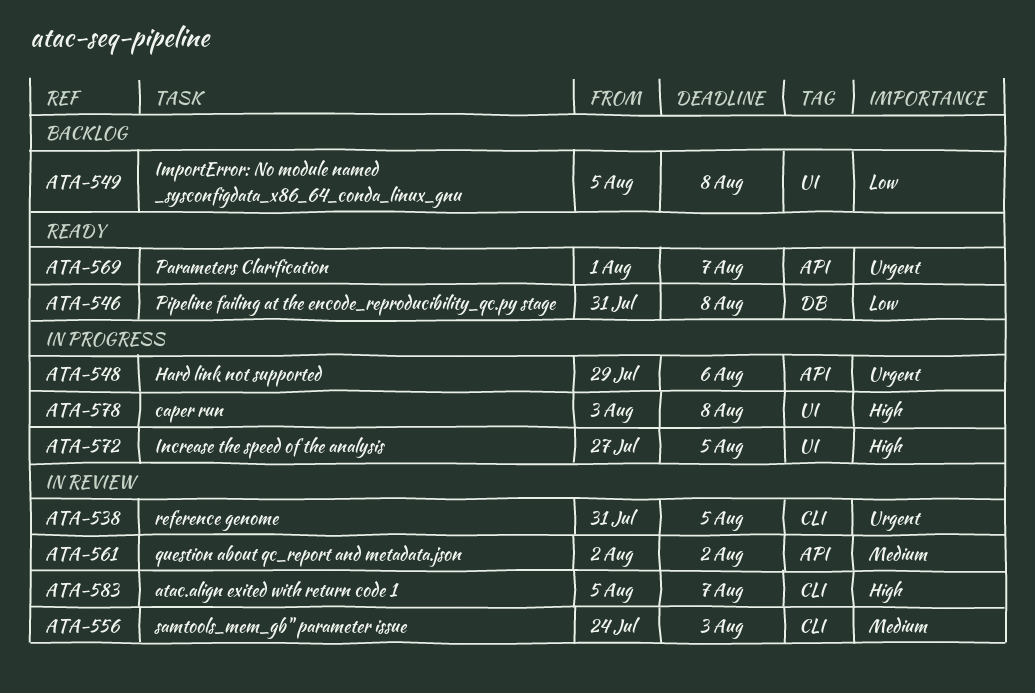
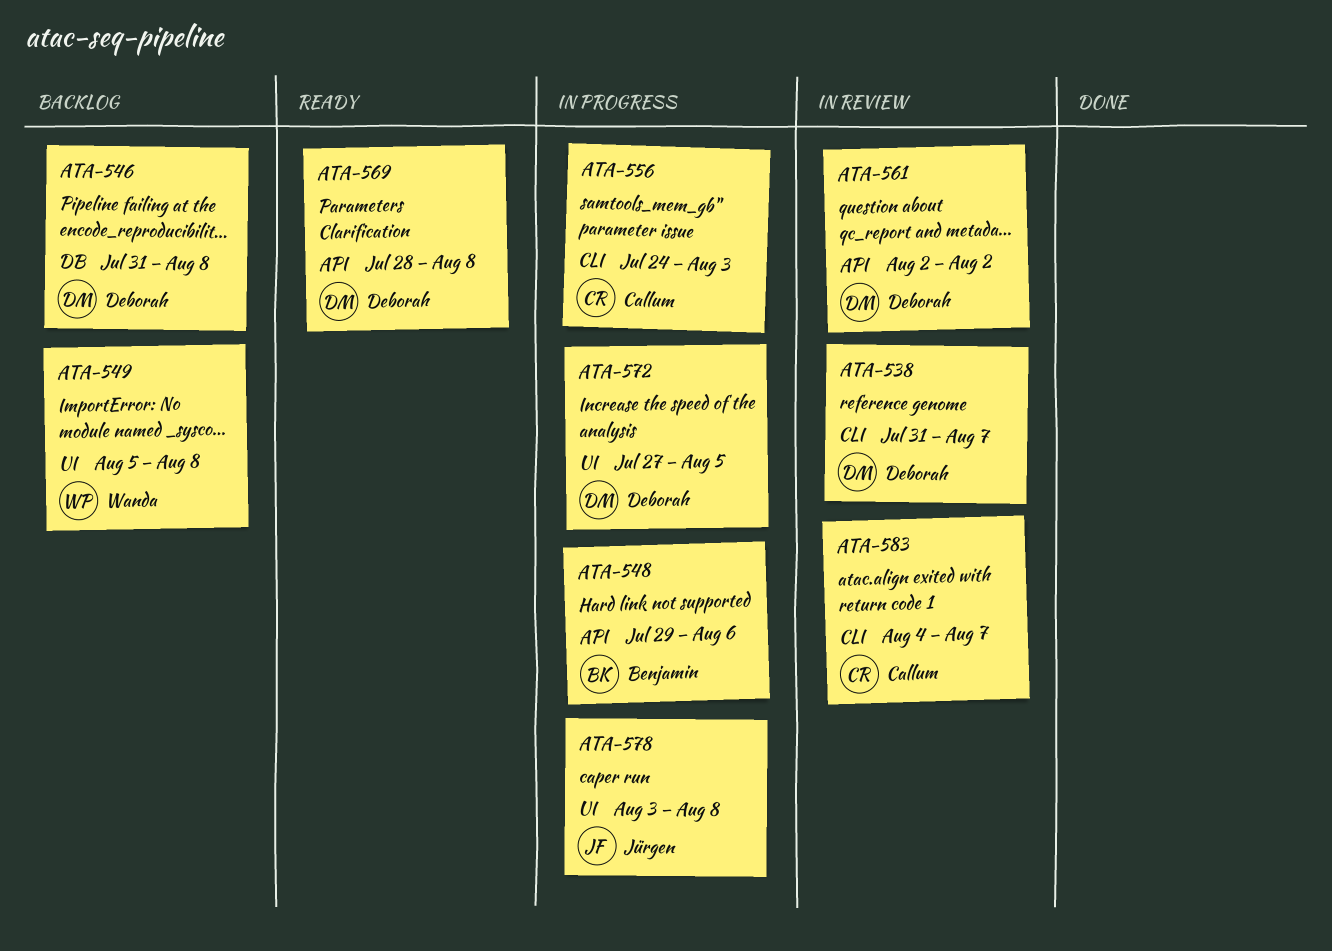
ATA-538, due: Aug 5 -> Aug 7
ATA-546, status: Ready -> Backlog
ATA-556, status: In review -> In progress
ATA-569, start: Aug 1 -> Jul 28
ATA-569, due: Aug 7 -> Aug 8
ATA-583, start: Aug 5 -> Aug 4

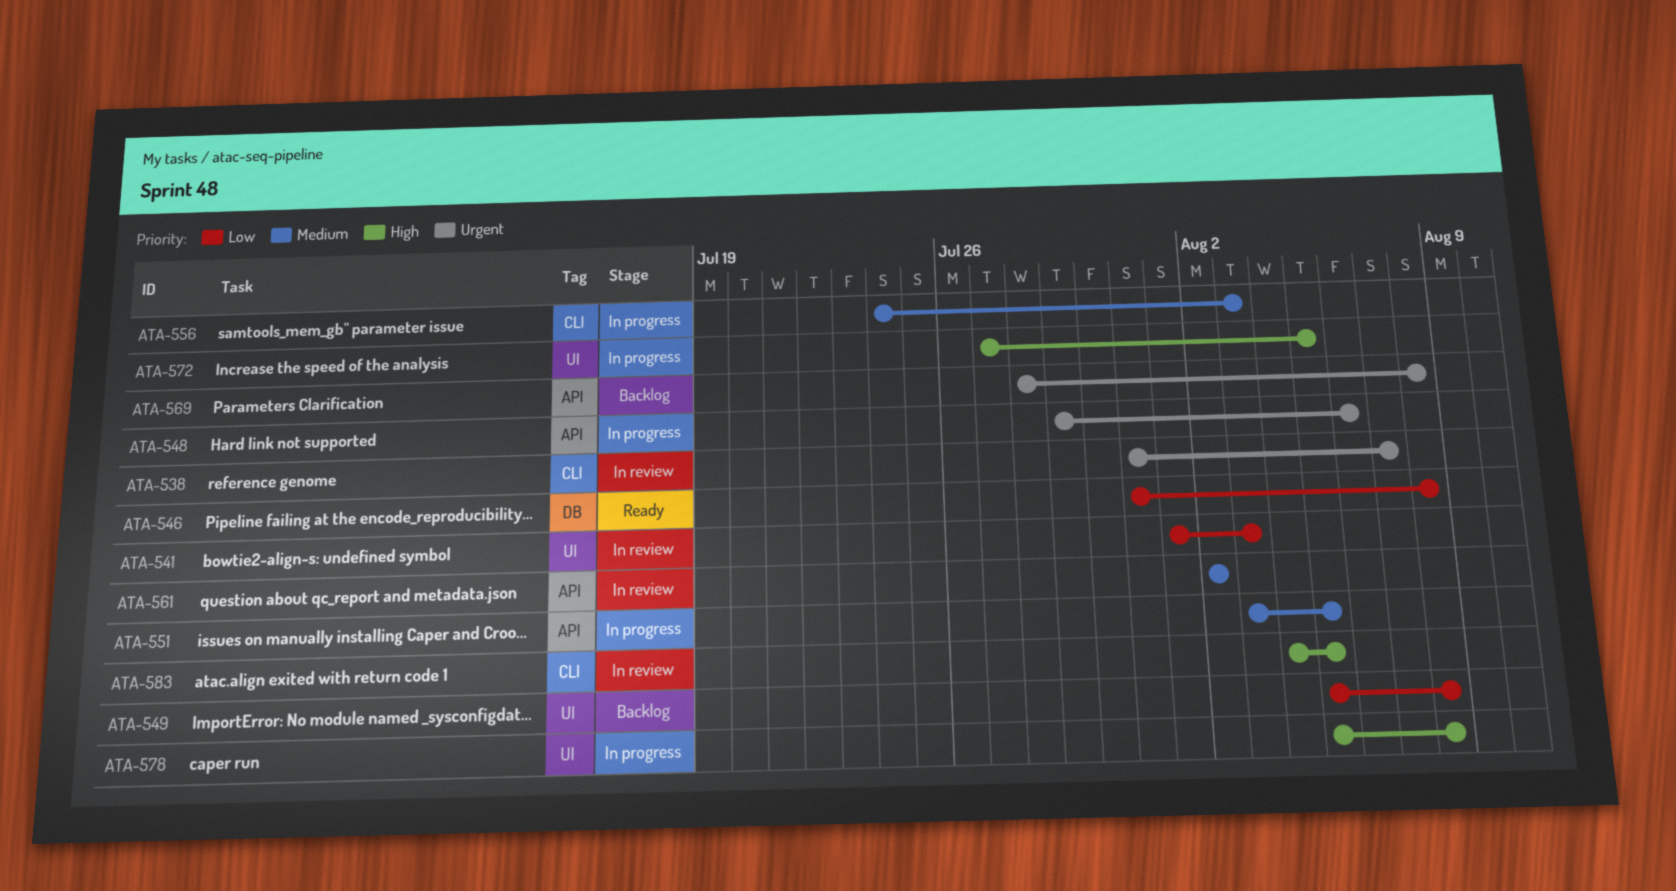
ATA-541: none -> present
ATA-546, status: Backlog -> Ready
ATA-551: none -> present
ATA-569, status: Ready -> Backlog
ATA-578, start: Aug 3 -> Aug 5
ATA-583, due: Aug 7 -> Aug 5

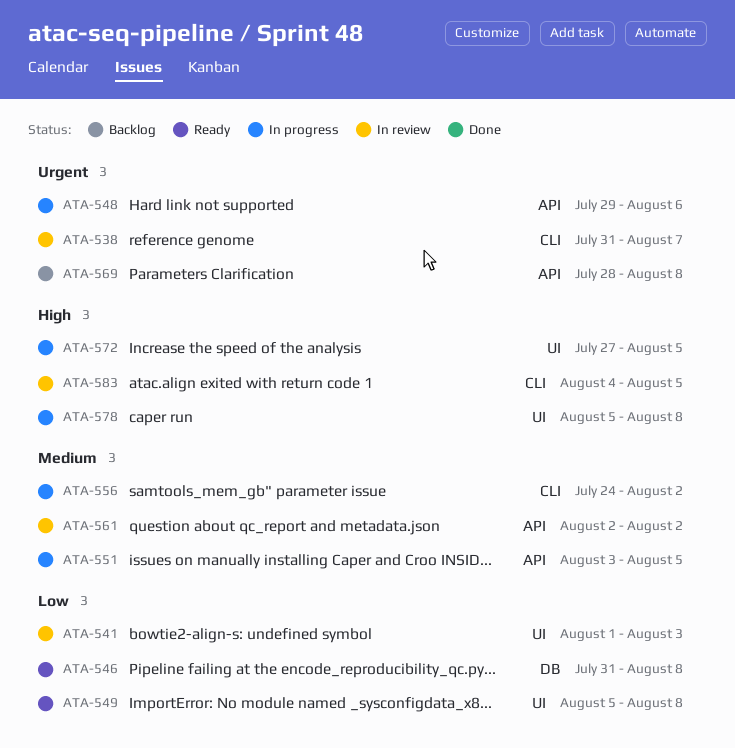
ATA-549, status: Backlog -> Ready
ATA-556, due: Aug 3 -> Aug 2

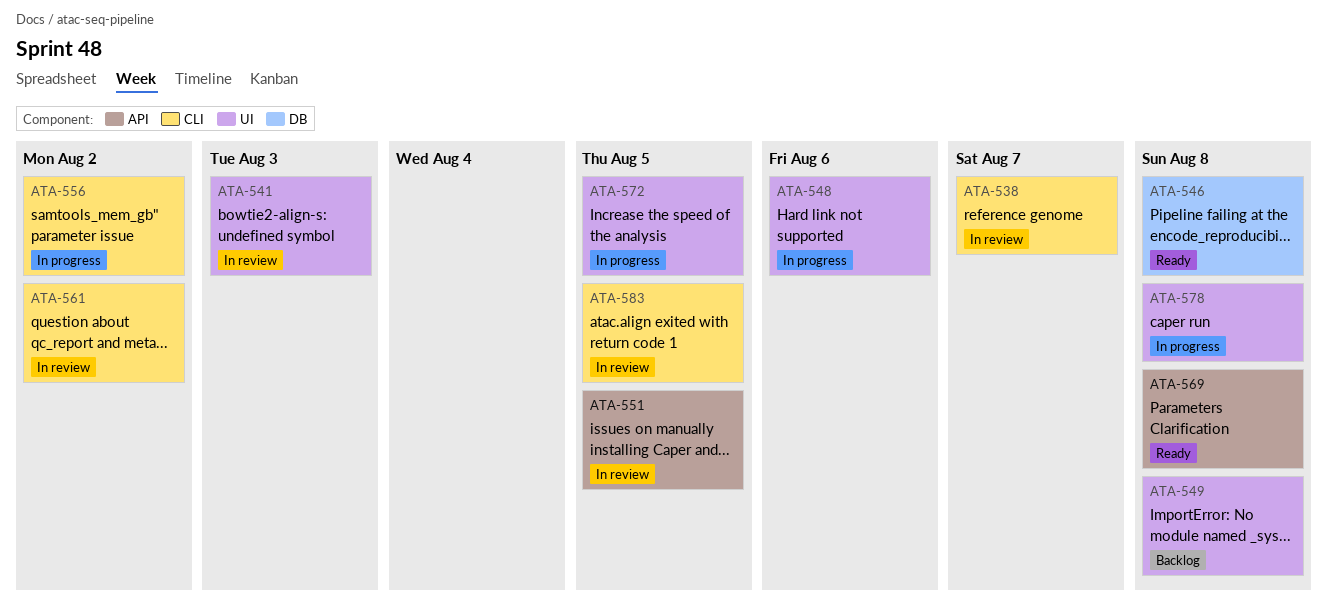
ATA-548, label: API -> UI
ATA-549, status: Ready -> Backlog
ATA-551, status: In progress -> In review
ATA-561, label: API -> CLI
ATA-569, status: Backlog -> Ready

